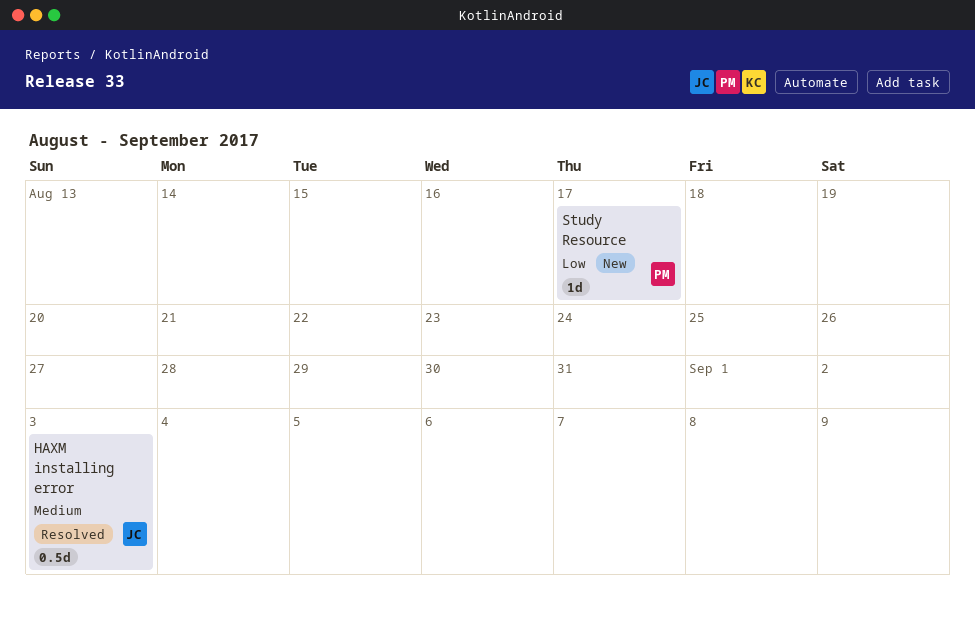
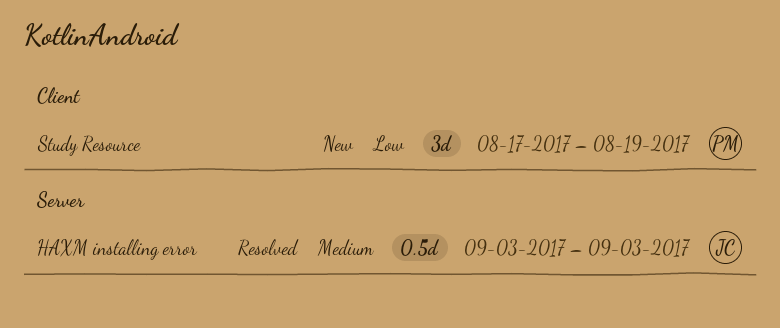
Study Resource, estimate: 1d -> 3d
Study Resource, due: Aug 17 -> Aug 19

